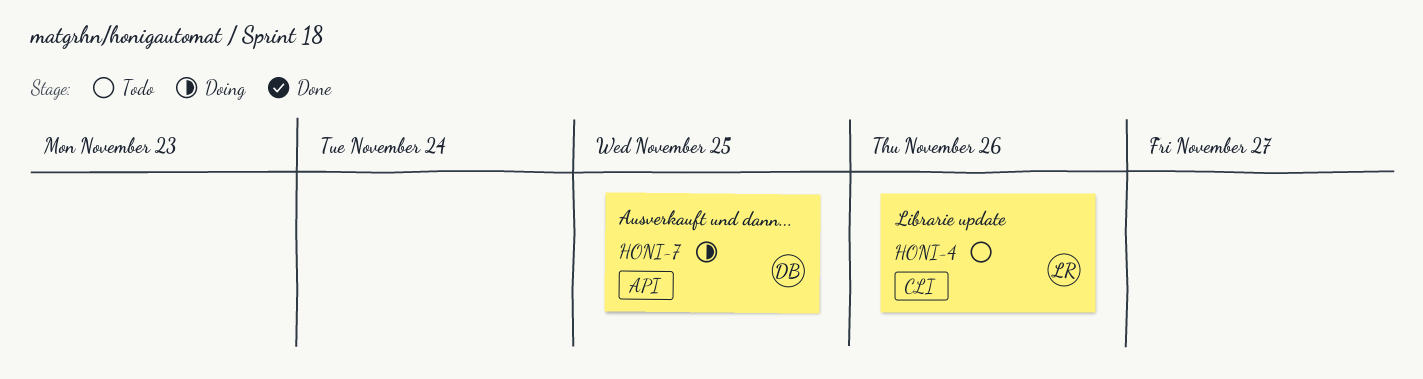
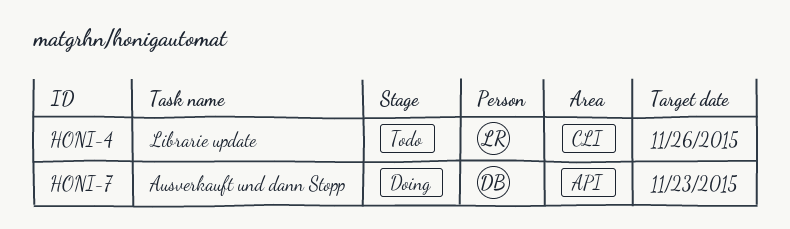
HONI-7, due: Nov 25 -> Nov 23

